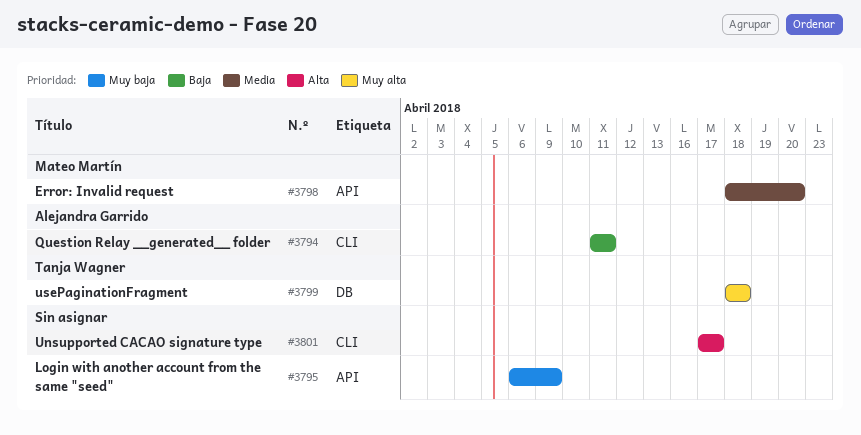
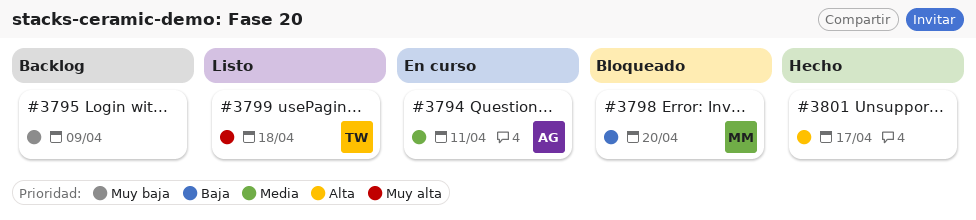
#3794, priority: Baja -> Media
#3798, priority: Media -> Baja

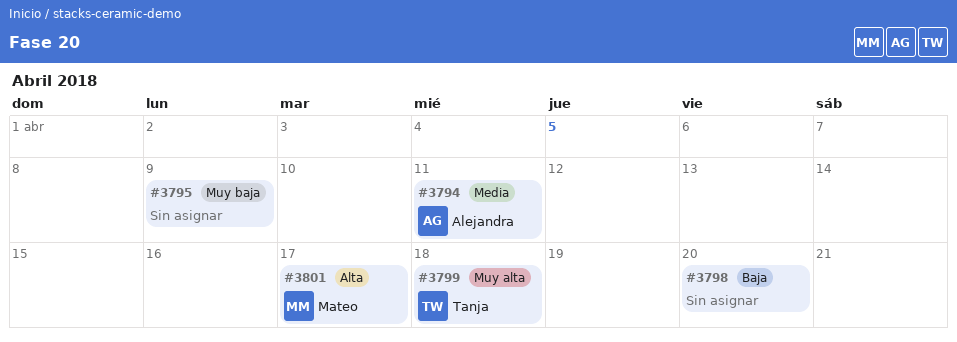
#3798, owner: Mateo -> none
#3801, owner: none -> Mateo

